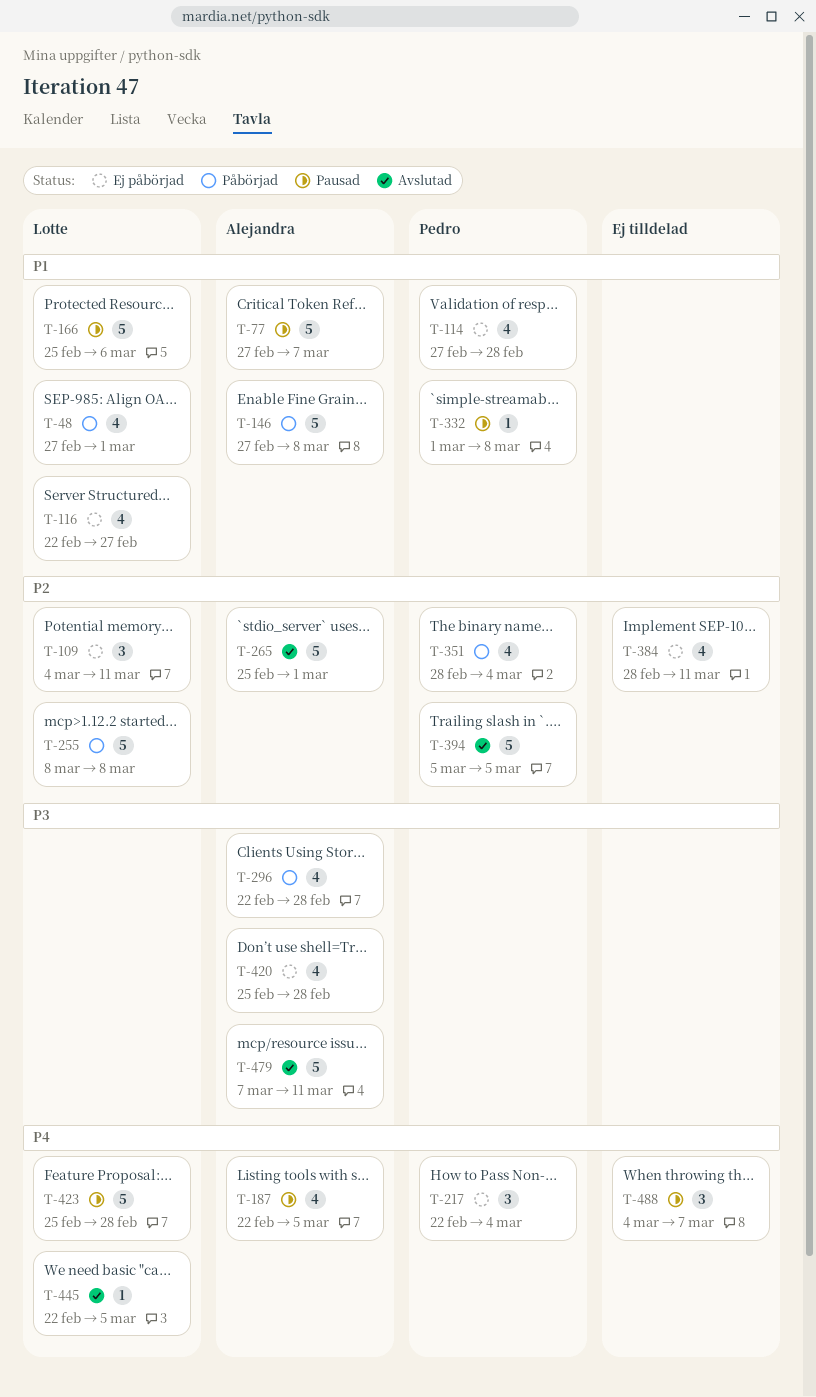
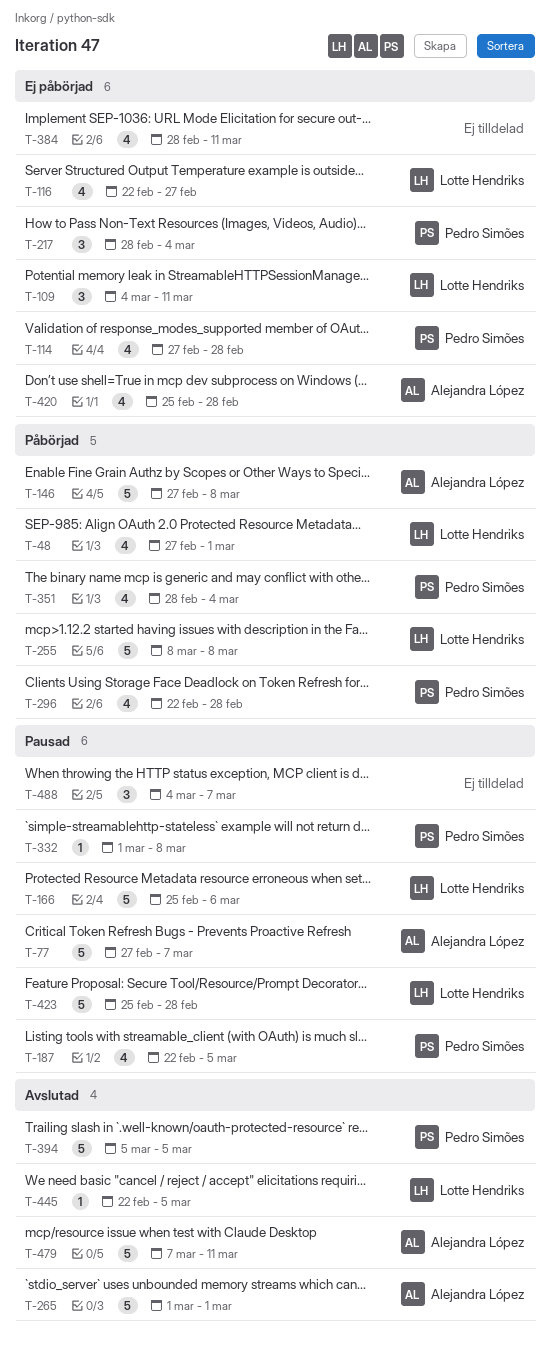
T-187, owner: Alejandra López -> Pedro Simões
T-217, start: Feb 22 -> Feb 28
T-265, start: Feb 25 -> Mar 1
T-296, owner: Alejandra López -> Pedro Simões

